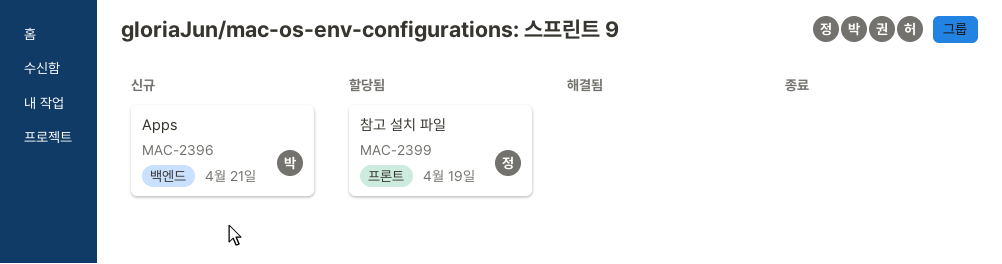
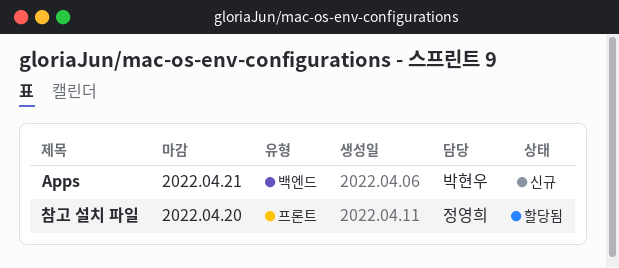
참고 설치 파일, due: Apr 19 -> Apr 20

